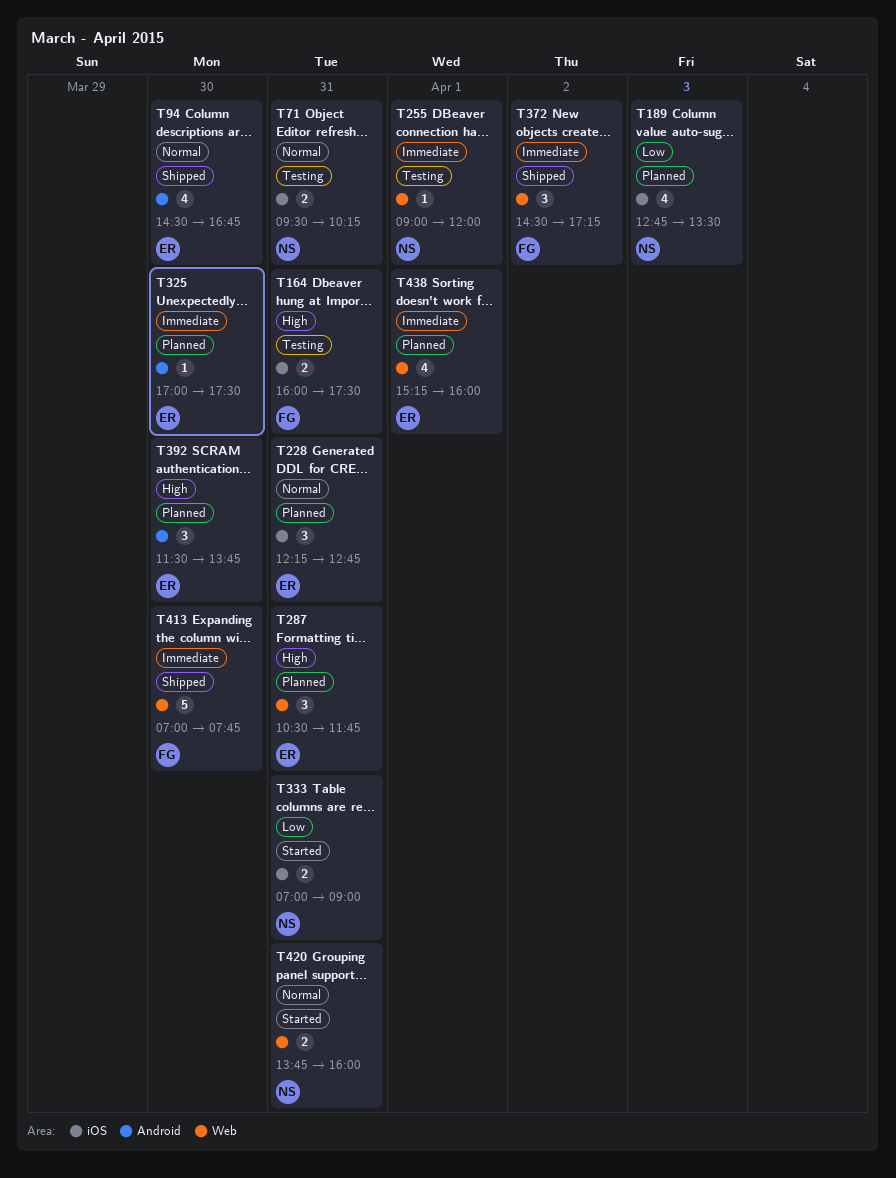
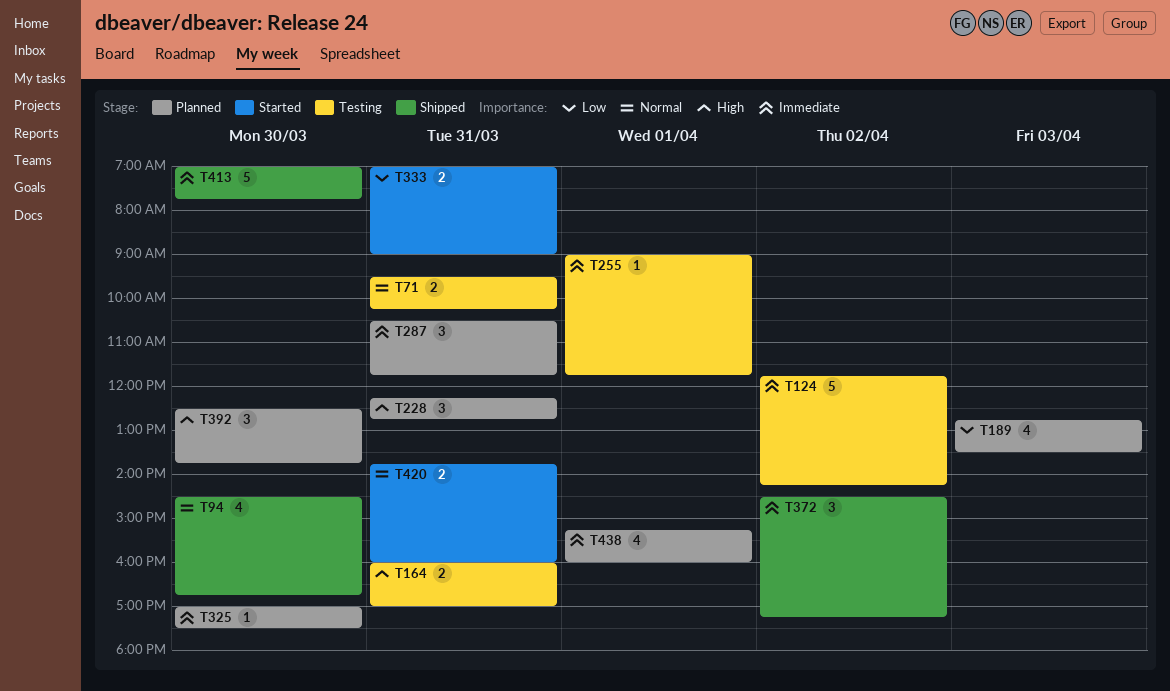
T124: none -> present
T164, ends: 17:30 -> 17:00
T228, priority: Normal -> High
T255, ends: 12:00 -> 11:45
T287, priority: High -> Immediate
T392, begins: 11:30 -> 12:30

